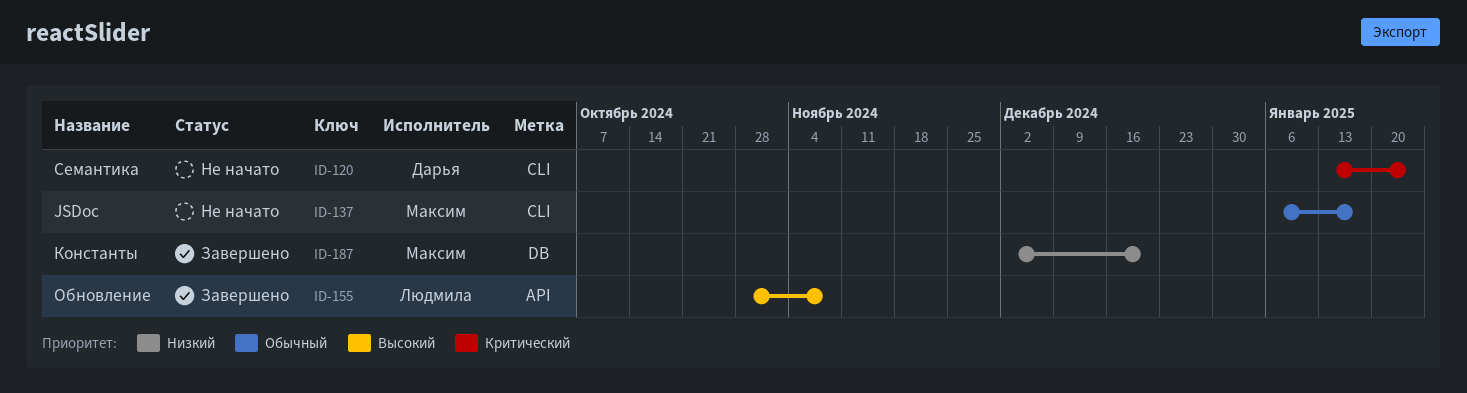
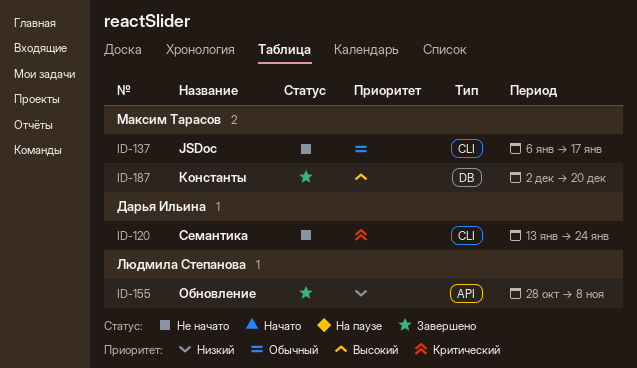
ID-155, priority: Высокий -> Низкий
ID-187, priority: Низкий -> Высокий

